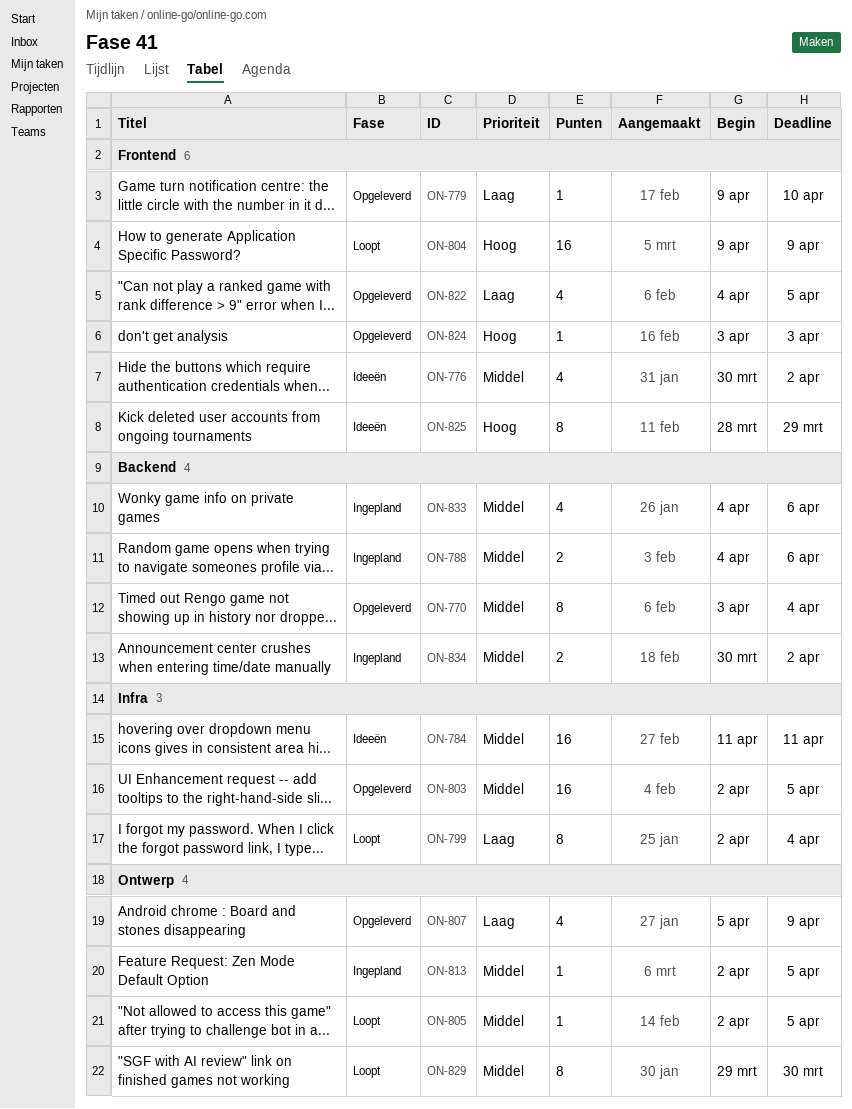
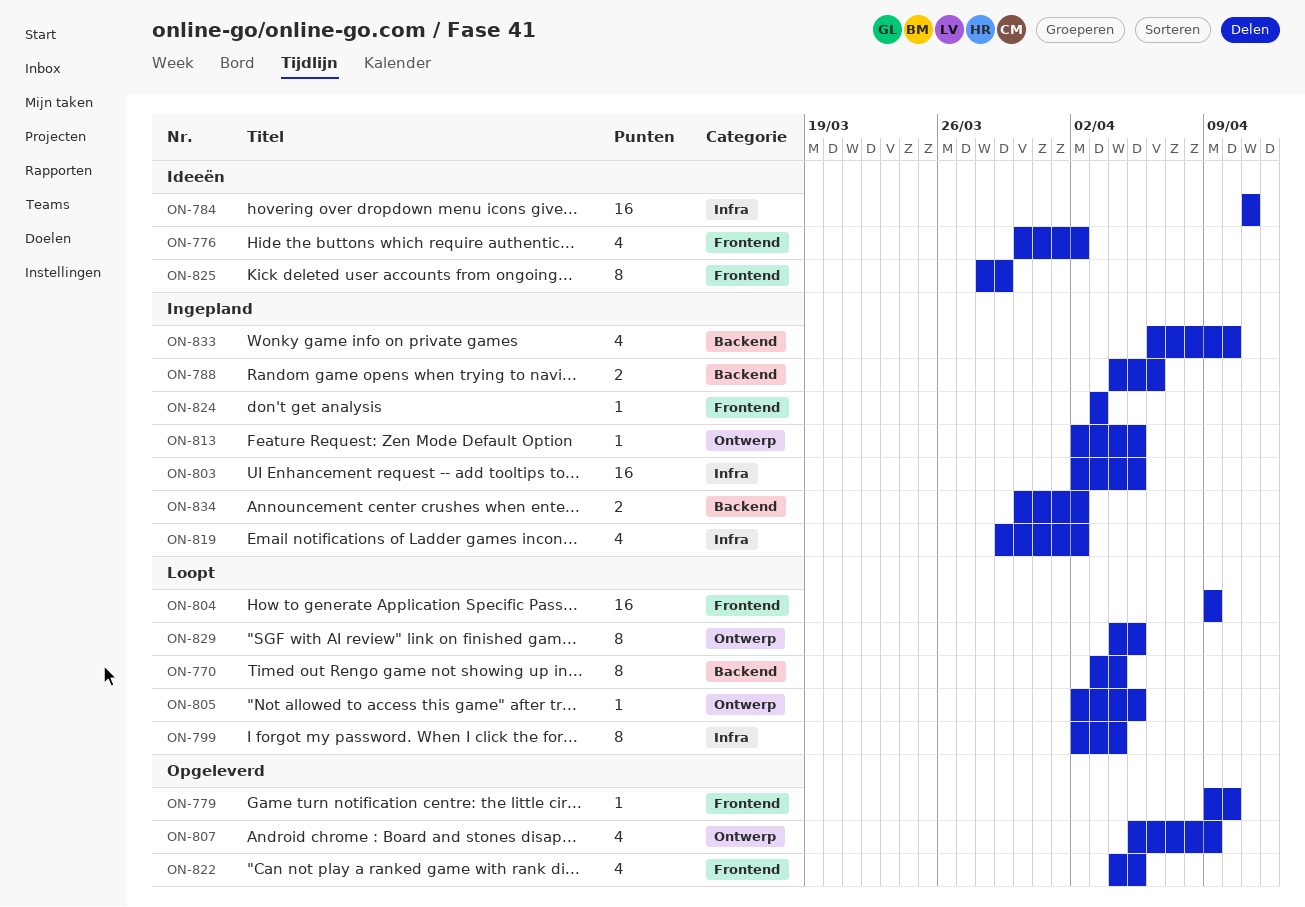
ON-770, status: Opgeleverd -> Loopt
ON-803, status: Opgeleverd -> Ingepland
ON-819: none -> present
ON-824, status: Opgeleverd -> Ingepland
ON-829, start: Mar 29 -> Apr 4
ON-829, due: Mar 30 -> Apr 5
ON-833, start: Apr 4 -> Apr 6
ON-833, due: Apr 6 -> Apr 10

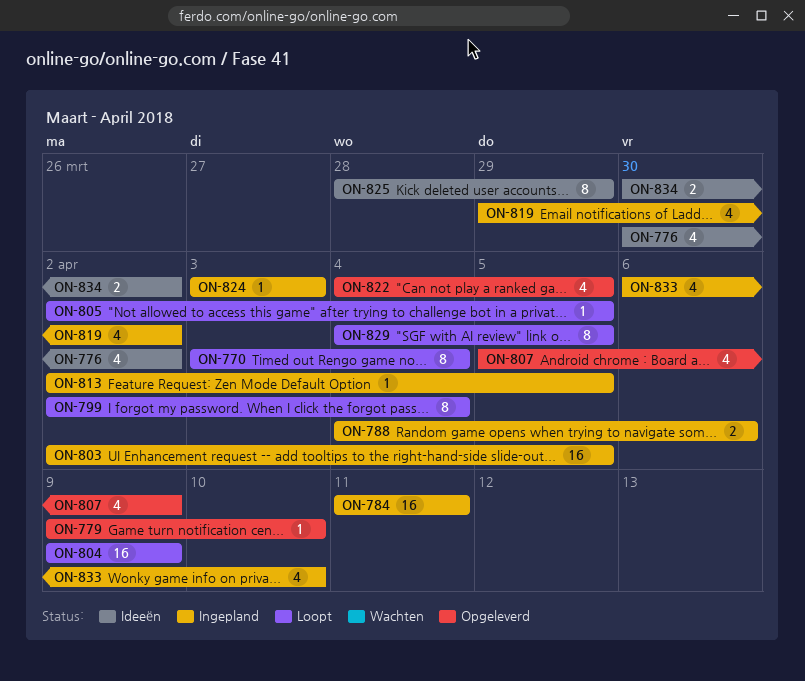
ON-784, status: Ideeën -> Ingepland
ON-834, status: Ingepland -> Ideeën

